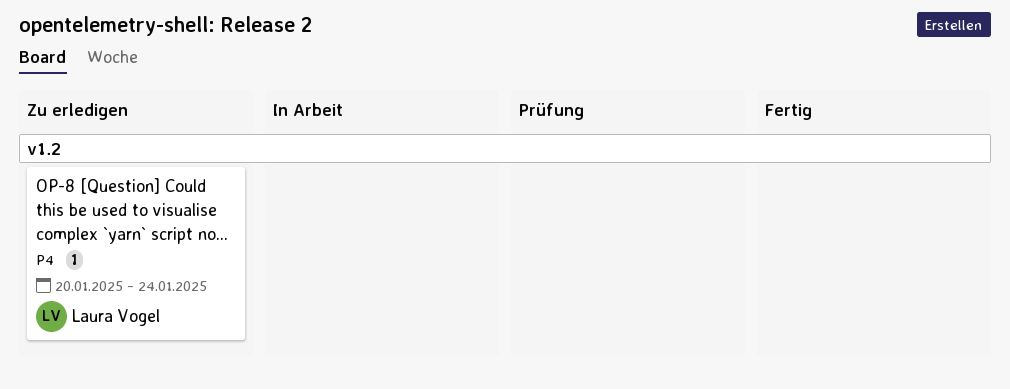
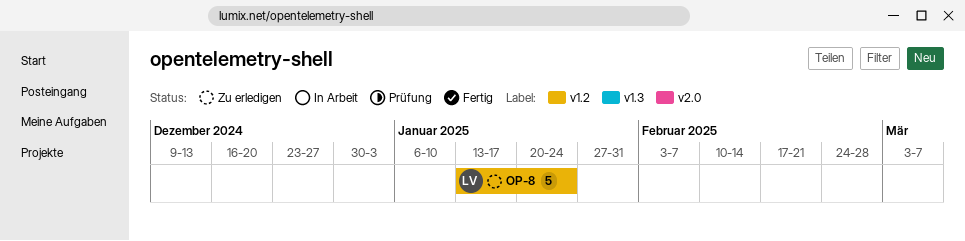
OP-8, estimate: 1 -> 5
OP-8, start: Jan 20 -> Jan 13

